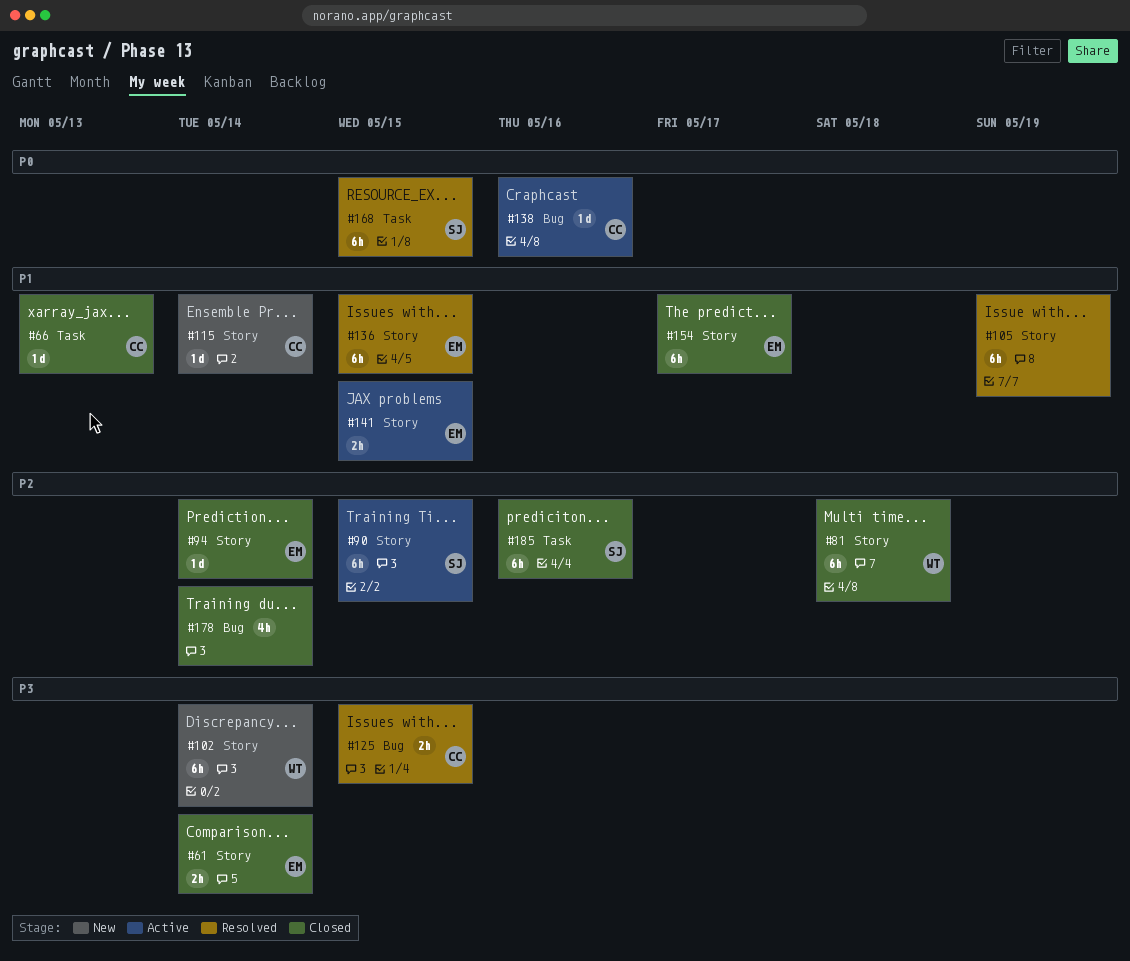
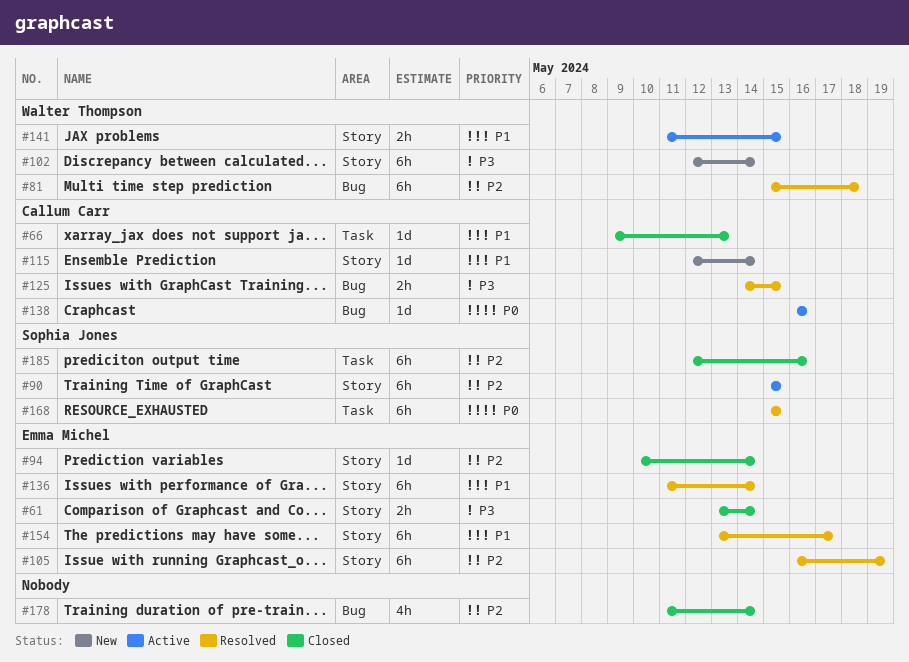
#81, status: Closed -> Resolved
#81, label: Story -> Bug
#105, owner: none -> Emma Michel
#105, priority: P1 -> P2
#136, due: May 15 -> May 14
#141, owner: Emma Michel -> Walter Thompson
#154, status: Closed -> Resolved

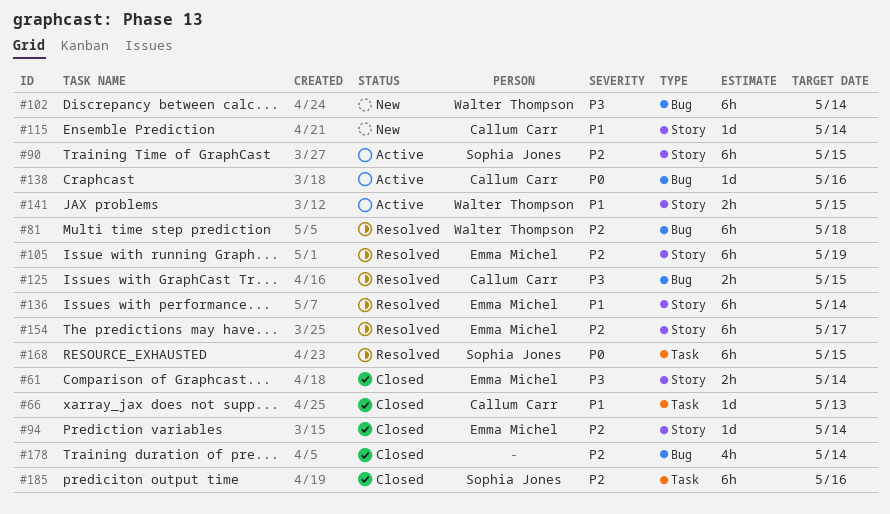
#102, label: Story -> Bug
#154, priority: P1 -> P2

